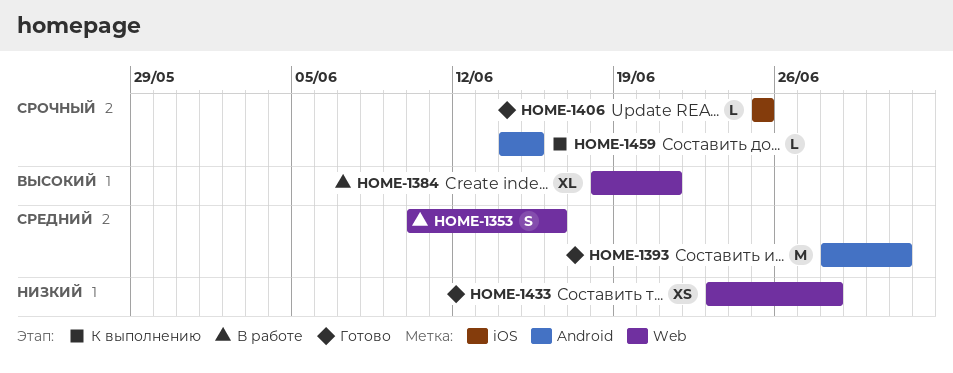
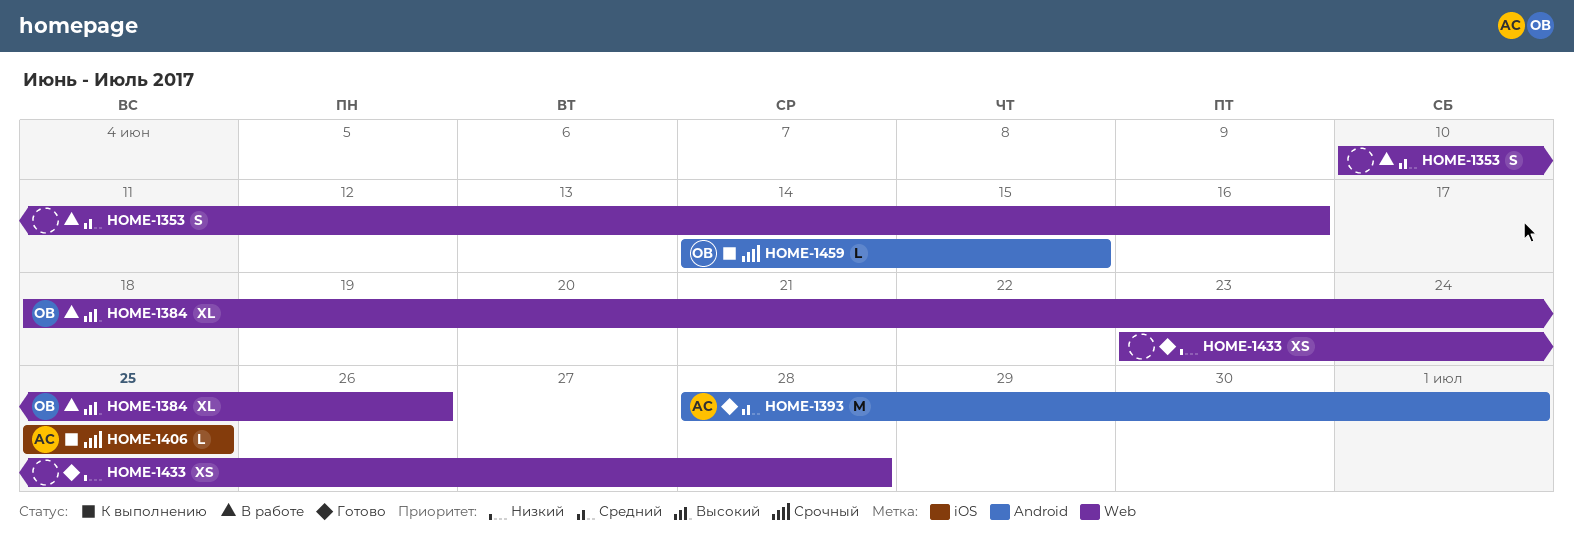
HOME-1384, due: Jun 21 -> Jun 26
HOME-1406, status: Готово -> К выполнению

